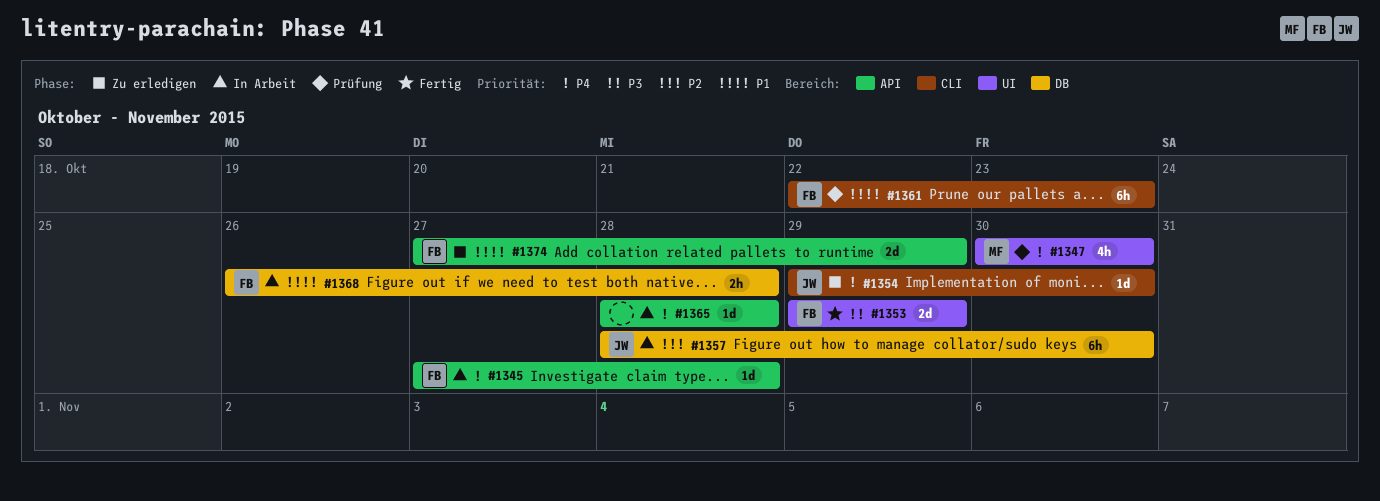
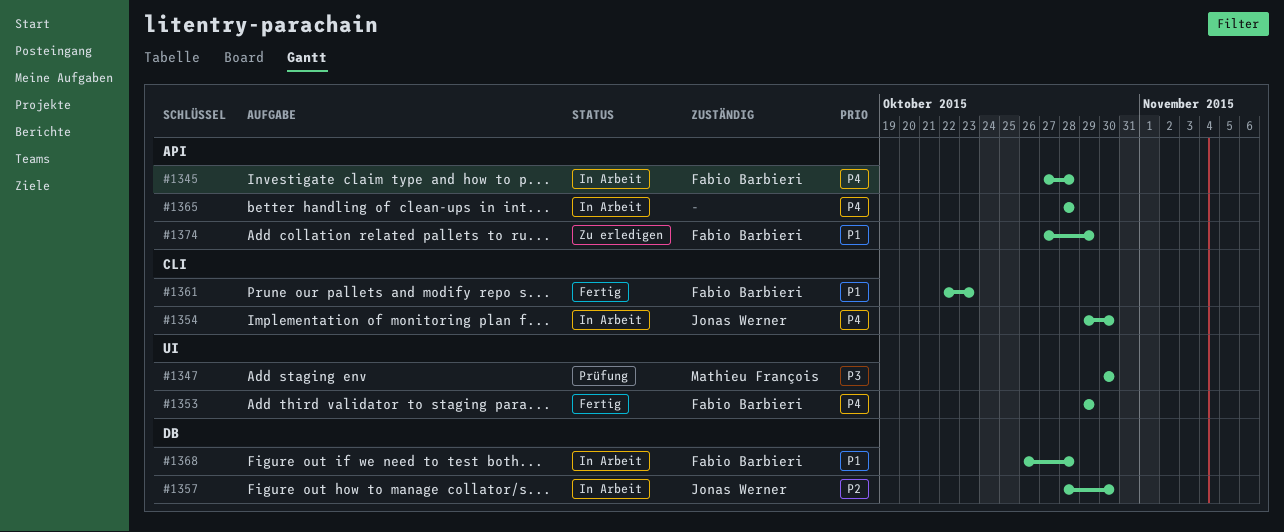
#1347, priority: P4 -> P3
#1353, priority: P3 -> P4
#1354, status: Zu erledigen -> In Arbeit
#1361, status: Prüfung -> Fertig

